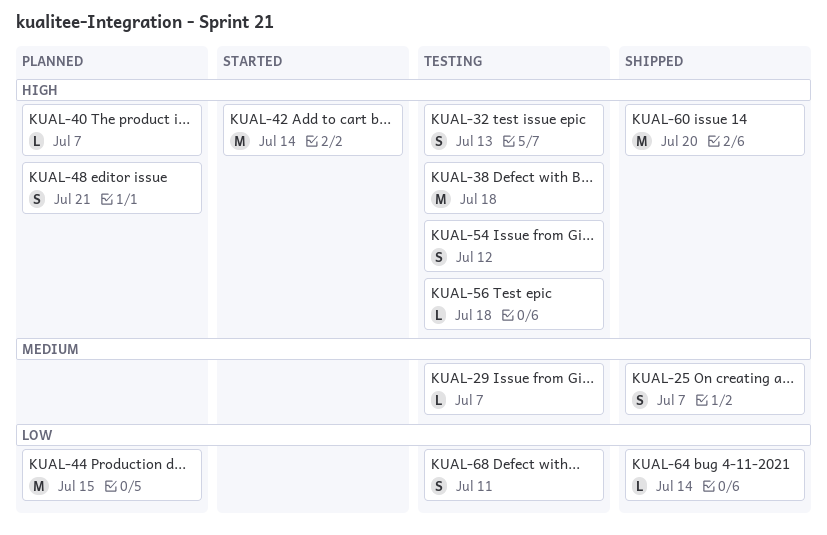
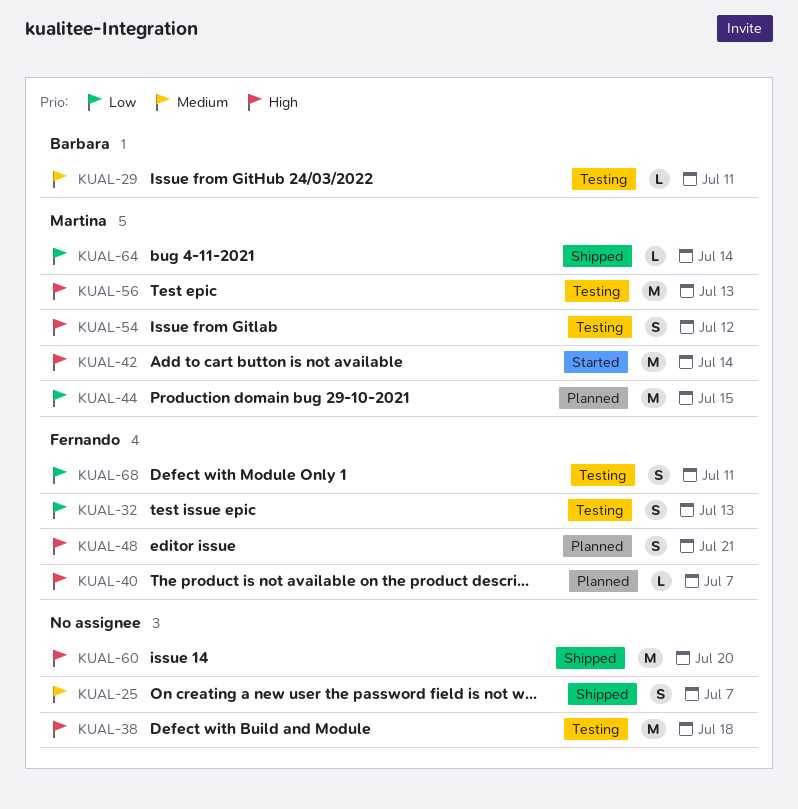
KUAL-29, due: Jul 7 -> Jul 11
KUAL-32, priority: High -> Low
KUAL-56, estimate: L -> M
KUAL-56, due: Jul 18 -> Jul 13

